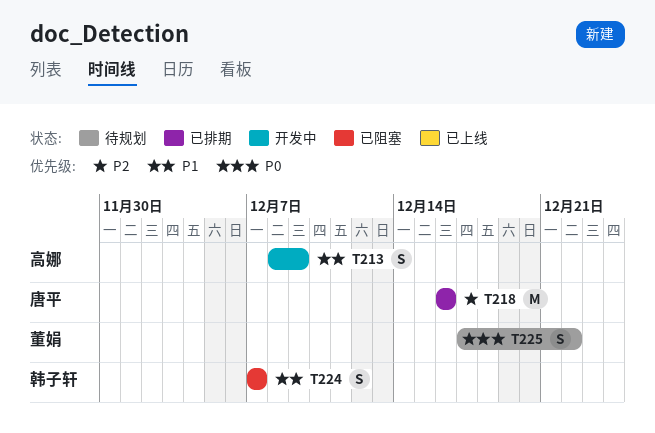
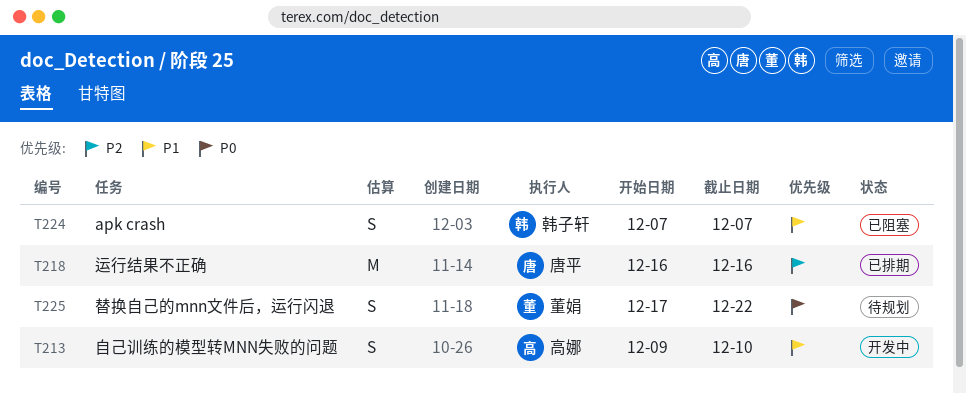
T213, start: Dec 8 -> Dec 9
T213, due: Dec 9 -> Dec 10

